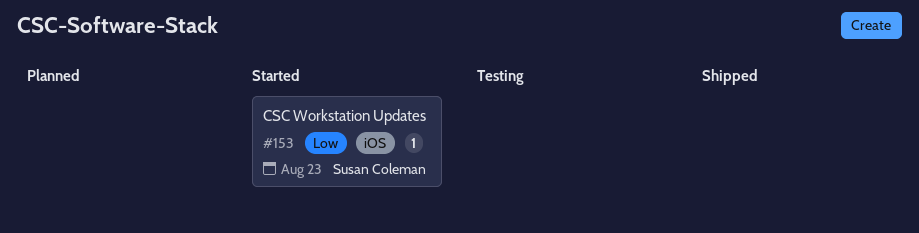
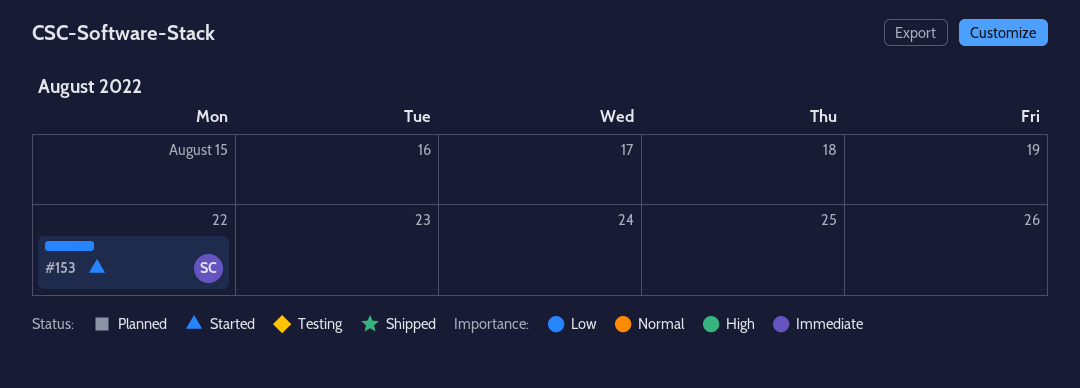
#153, due: Aug 23 -> Aug 22

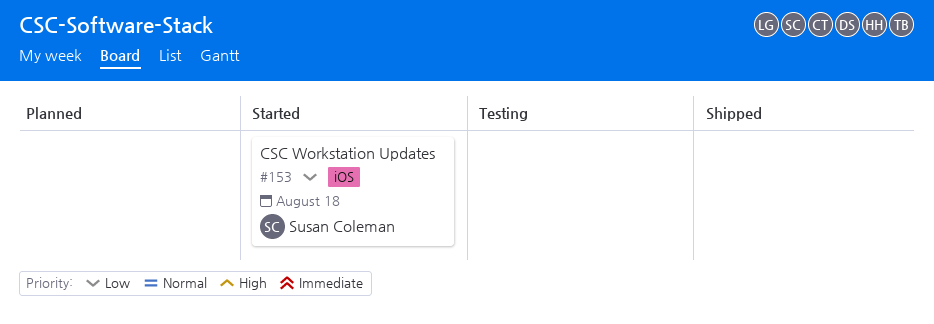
#153, due: Aug 22 -> Aug 18

